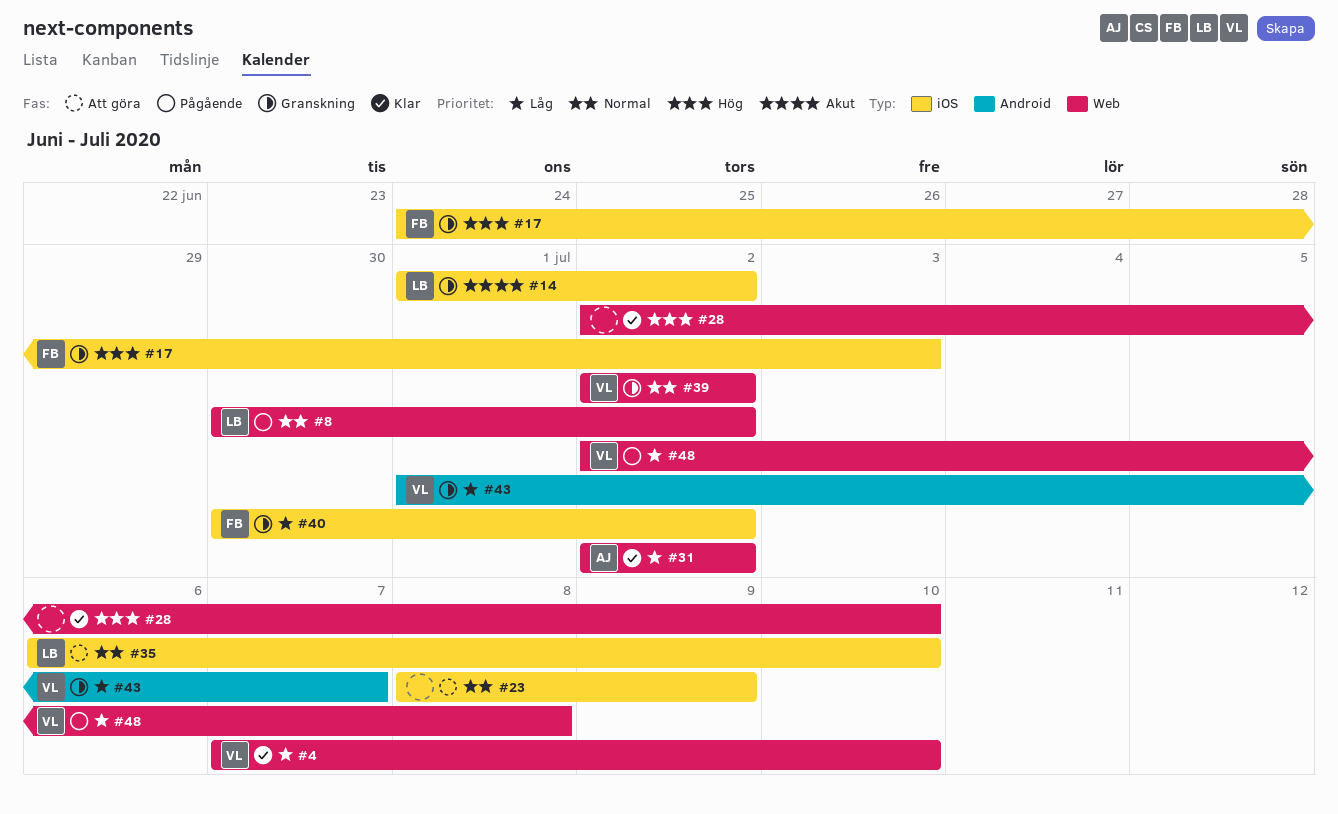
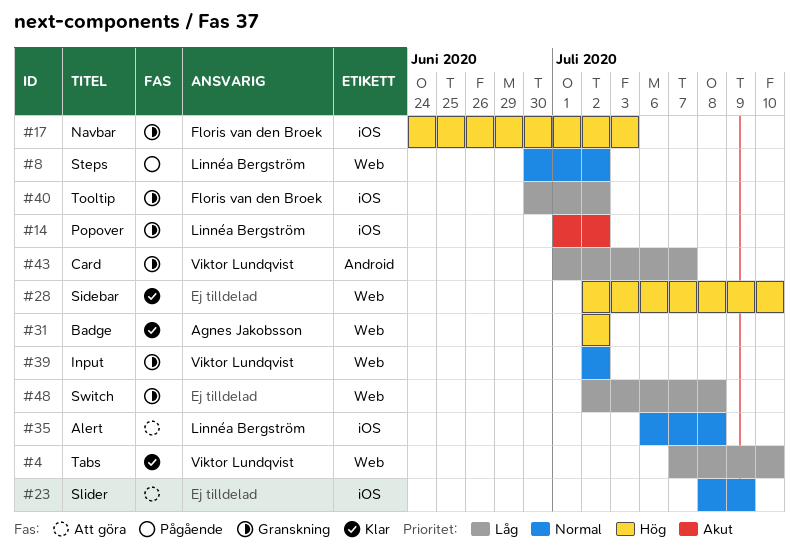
#31, priority: Låg -> Hög
#35, due: Jul 10 -> Jul 8
#48, status: Pågående -> Granskning
#48, owner: Viktor Lundqvist -> none

